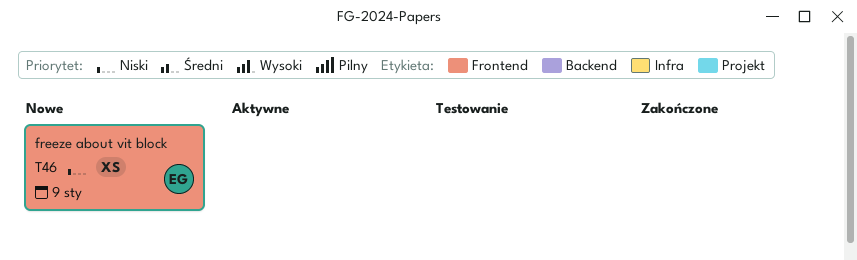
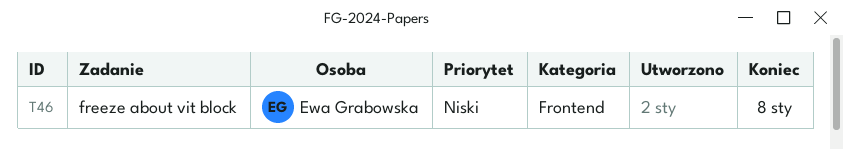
T46, due: Jan 9 -> Jan 8

